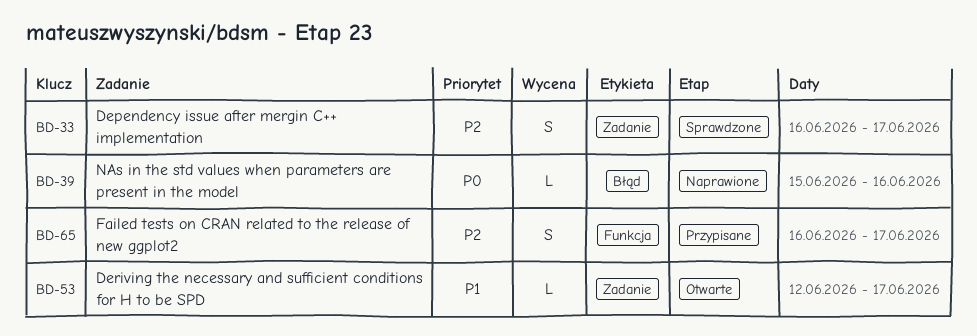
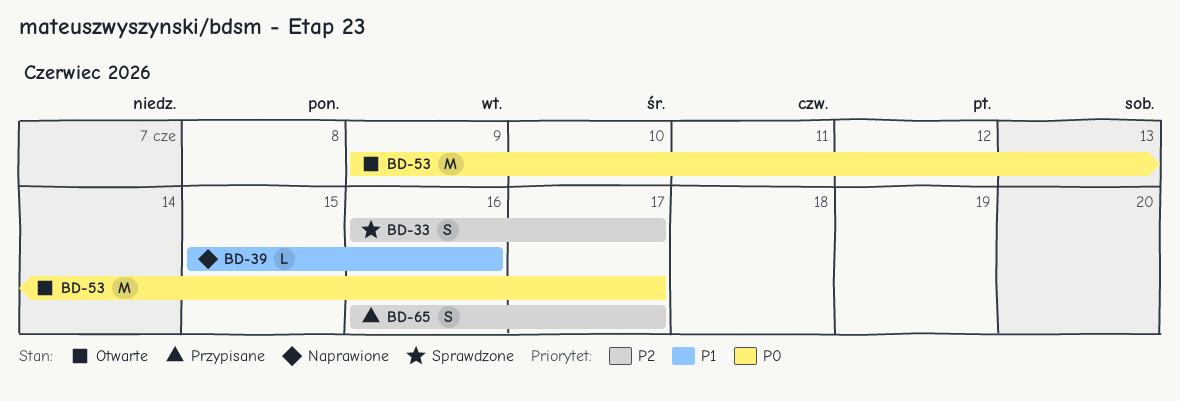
BD-39, priority: P0 -> P1
BD-53, priority: P1 -> P0
BD-53, estimate: L -> M
BD-53, start: Jun 12 -> Jun 9

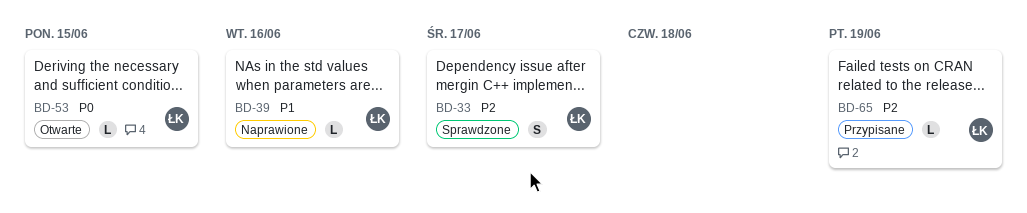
BD-53, estimate: M -> L
BD-53, due: Jun 17 -> Jun 15
BD-65, estimate: S -> L
BD-65, due: Jun 17 -> Jun 19

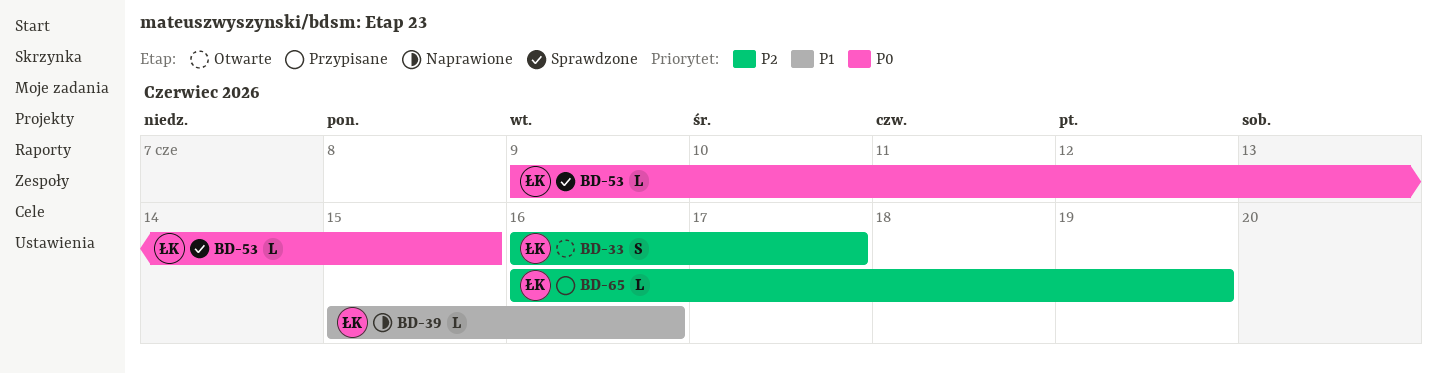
BD-33, status: Sprawdzone -> Otwarte
BD-53, status: Otwarte -> Sprawdzone

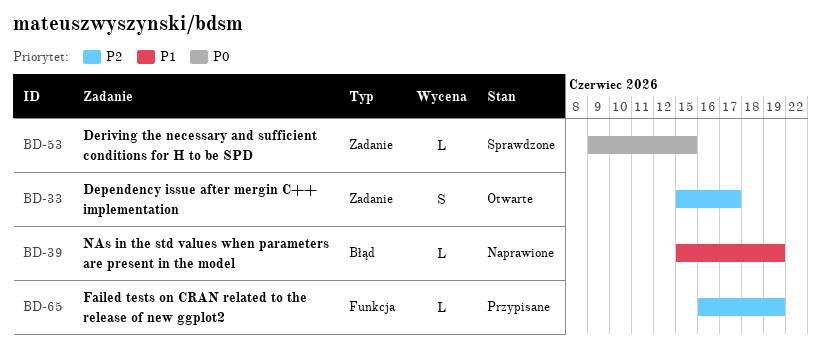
BD-33, start: Jun 16 -> Jun 15
BD-39, due: Jun 16 -> Jun 19

